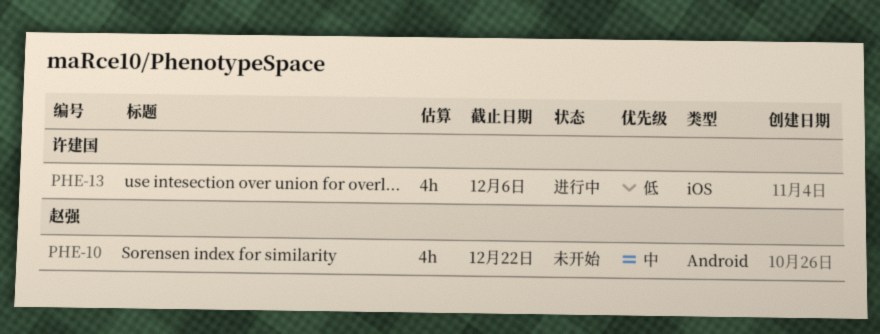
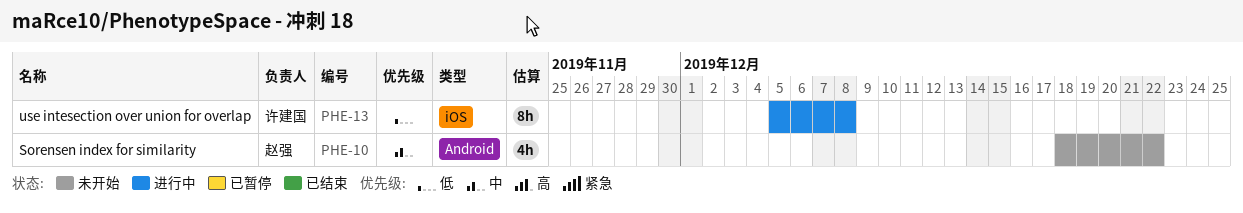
PHE-13, estimate: 4h -> 8h
PHE-13, due: Dec 6 -> Dec 8

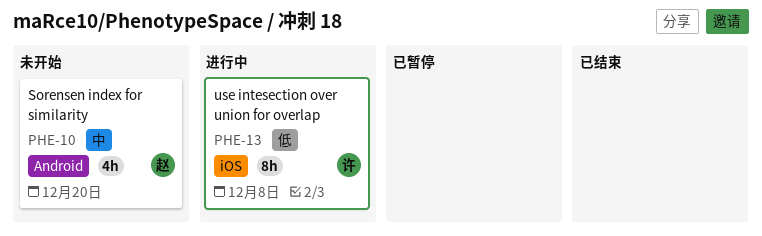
PHE-10, due: Dec 22 -> Dec 20

